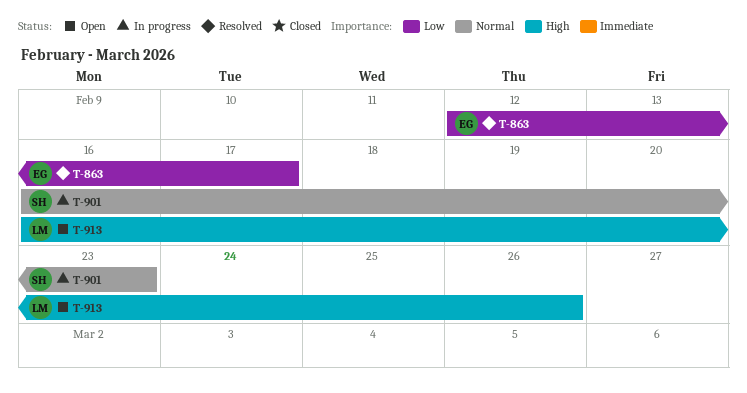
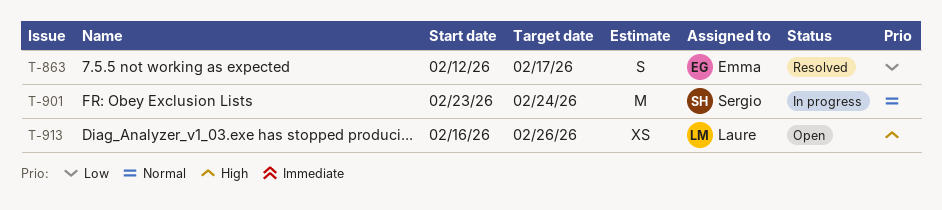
T-901, start: Feb 16 -> Feb 23
T-901, due: Feb 23 -> Feb 24

